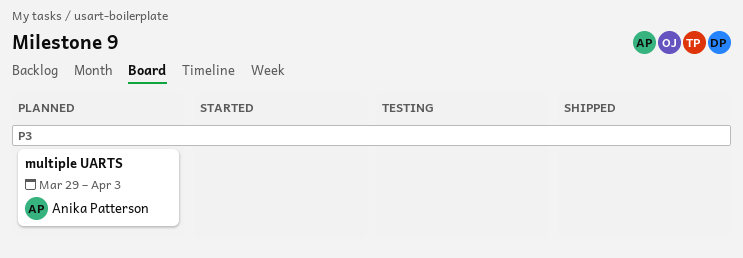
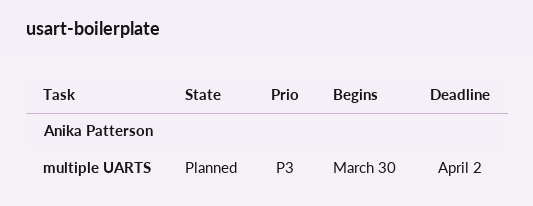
multiple UARTS, start: Mar 29 -> Mar 30
multiple UARTS, due: Apr 3 -> Apr 2

